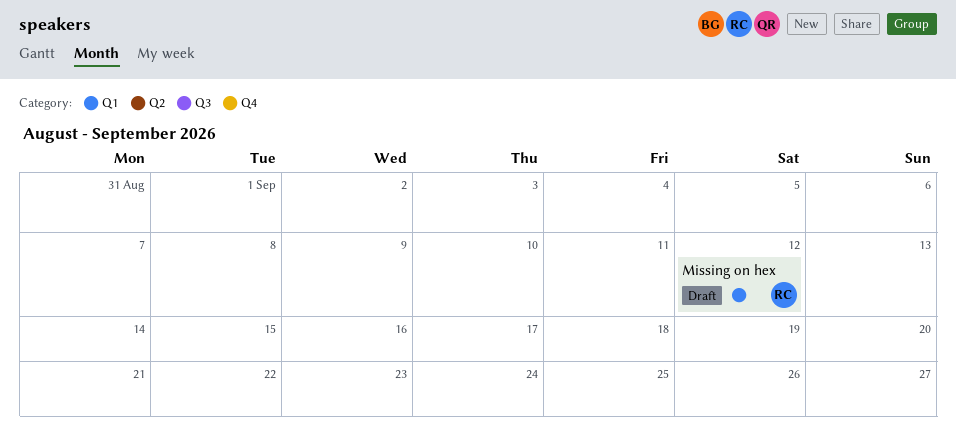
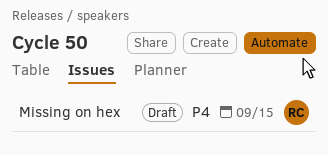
Missing on hex, due: Sep 12 -> Sep 15

